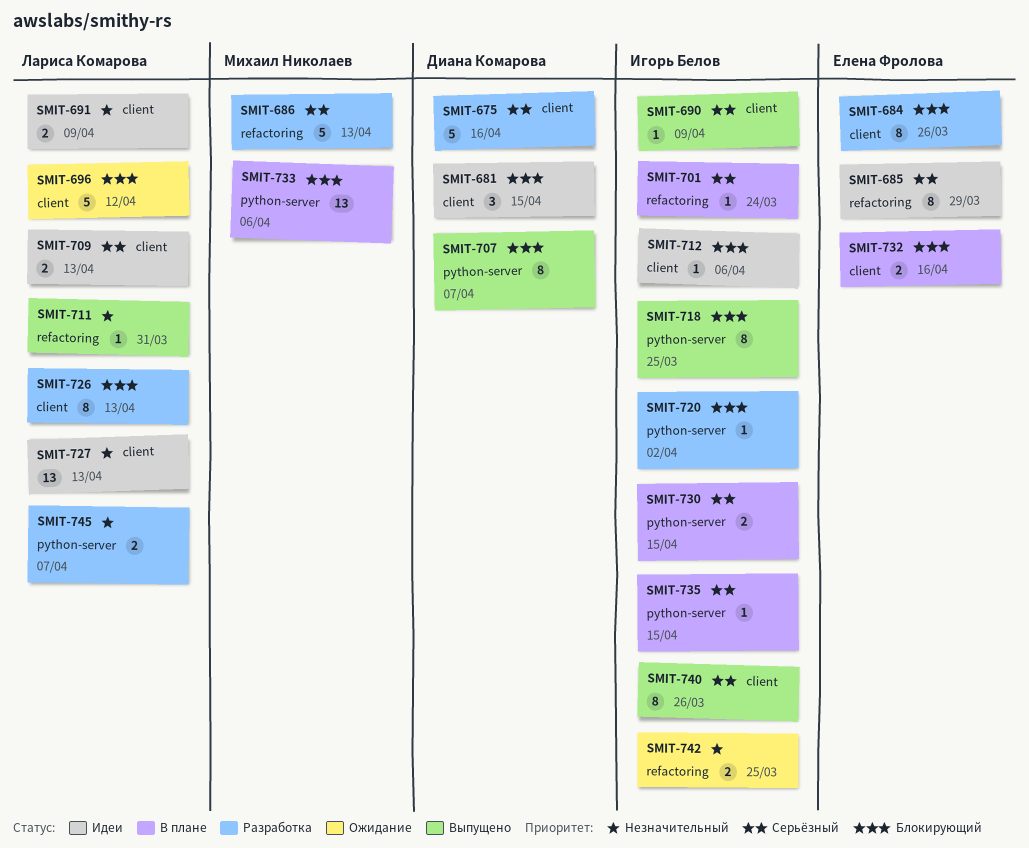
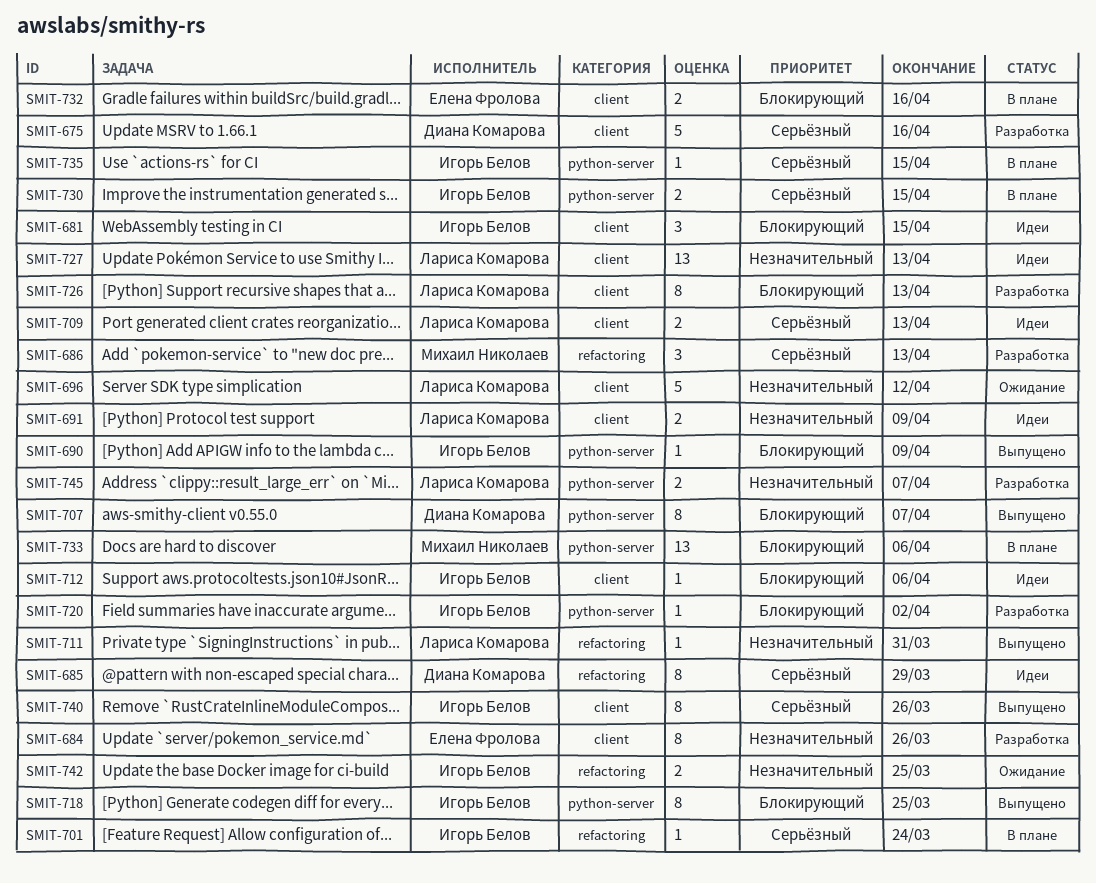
SMIT-681, owner: Диана Комарова -> Игорь Белов
SMIT-684, priority: Блокирующий -> Незначительный
SMIT-685, owner: Елена Фролова -> Диана Комарова
SMIT-686, estimate: 5 -> 3
SMIT-690, priority: Серьёзный -> Блокирующий
SMIT-690, label: client -> python-server
SMIT-696, priority: Блокирующий -> Незначительный

